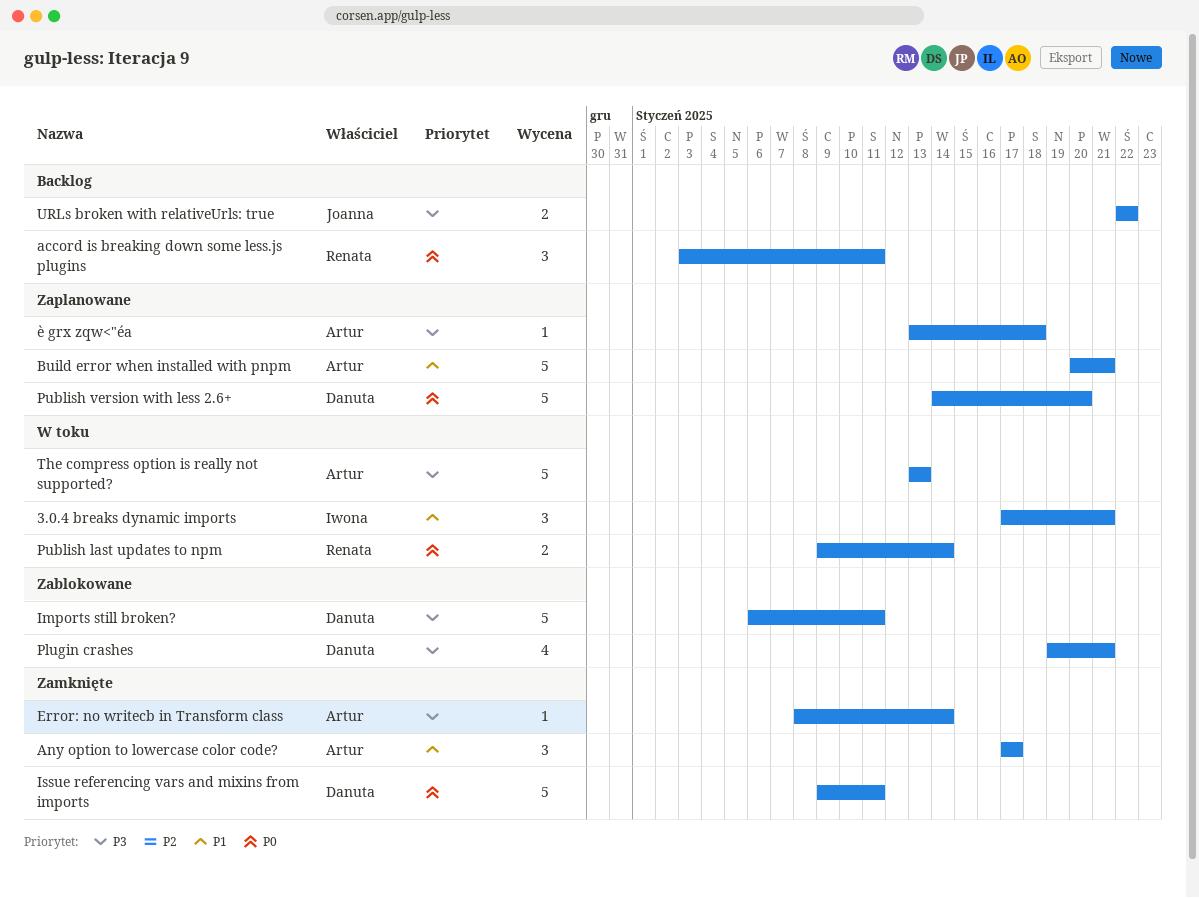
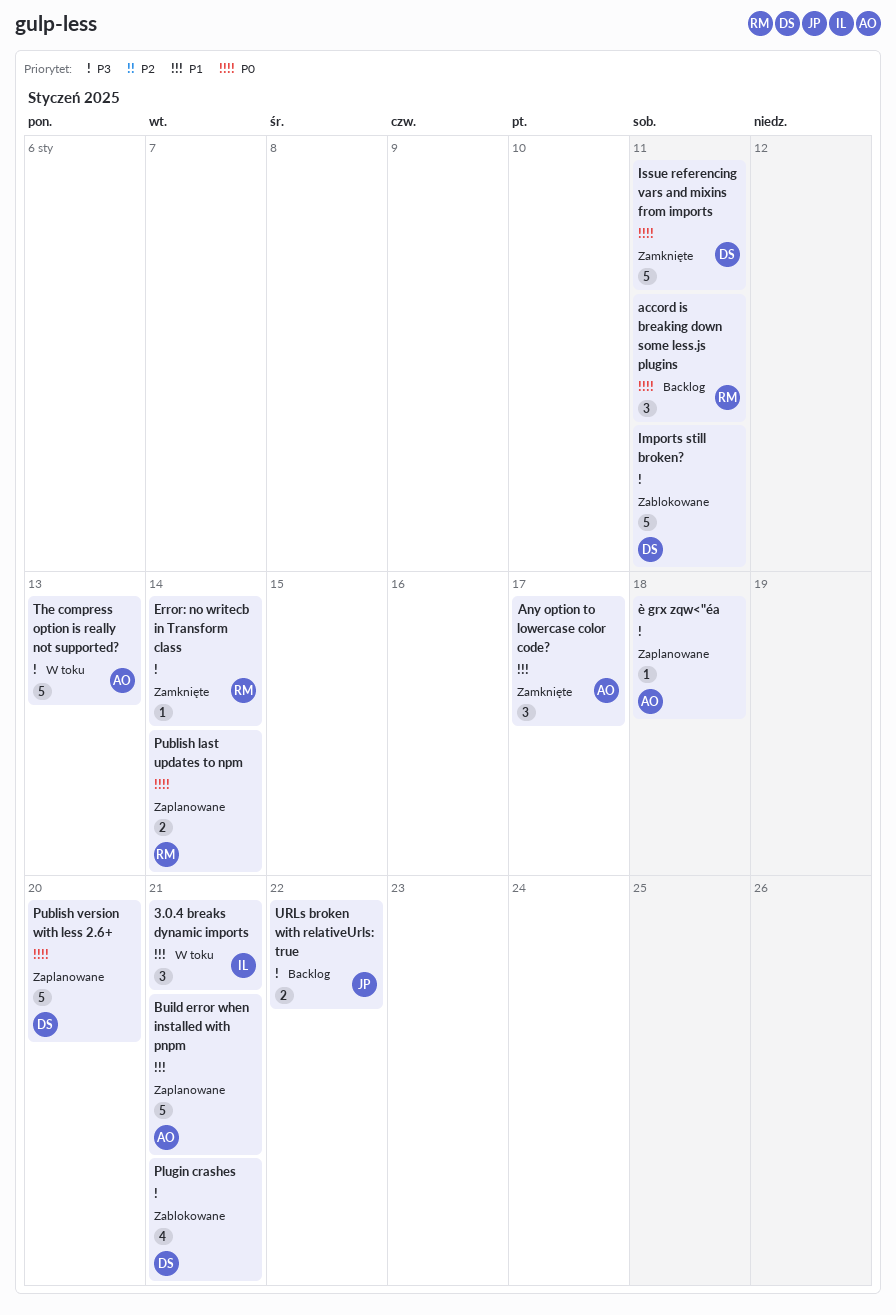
Error: no writecb in Transform class, owner: Artur -> Renata
Publish last updates to npm, status: W toku -> Zaplanowane

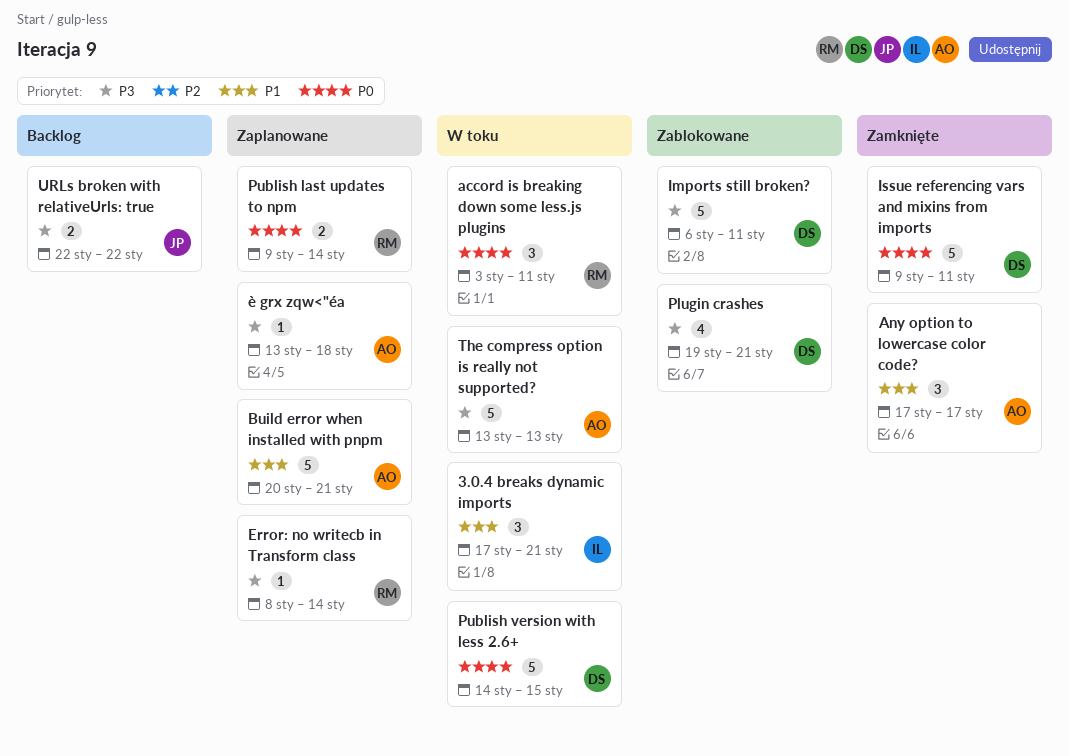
accord is breaking down some less.js plugins, status: Backlog -> W toku
Error: no writecb in Transform class, status: Zamknięte -> Zaplanowane
Publish version with less 2.6+, status: Zaplanowane -> W toku
Publish version with less 2.6+, due: Jan 20 -> Jan 15

